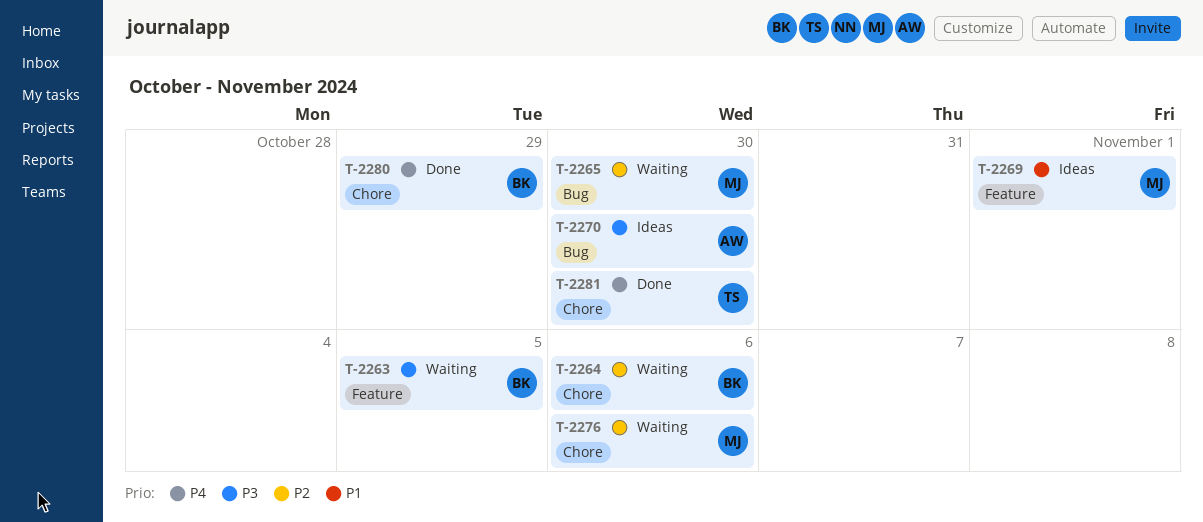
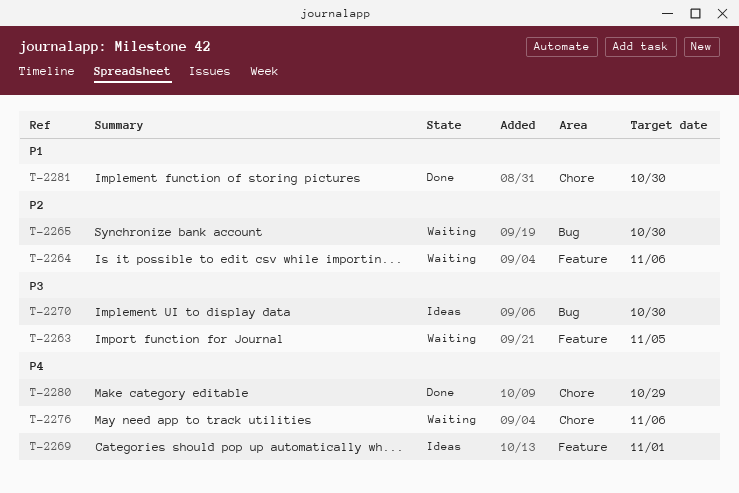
T-2264, label: Chore -> Feature
T-2269, priority: P1 -> P4
T-2276, priority: P2 -> P4
T-2281, priority: P4 -> P1

